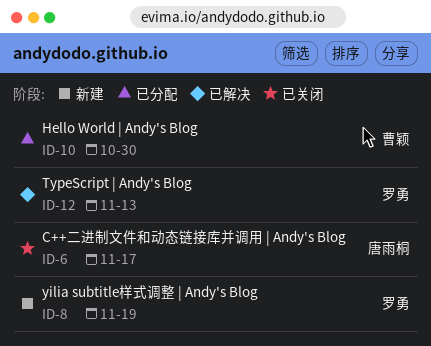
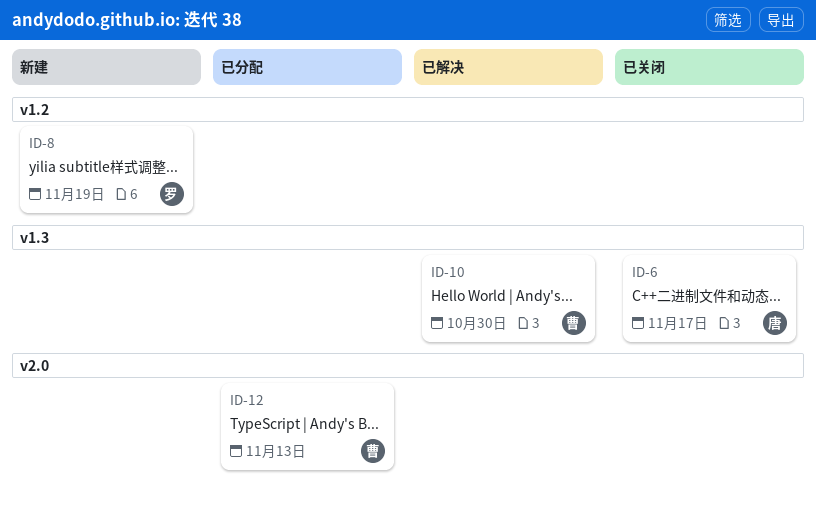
ID-10, status: 已分配 -> 已解决
ID-12, status: 已解决 -> 已分配
ID-12, owner: 罗勇 -> 曹颖

